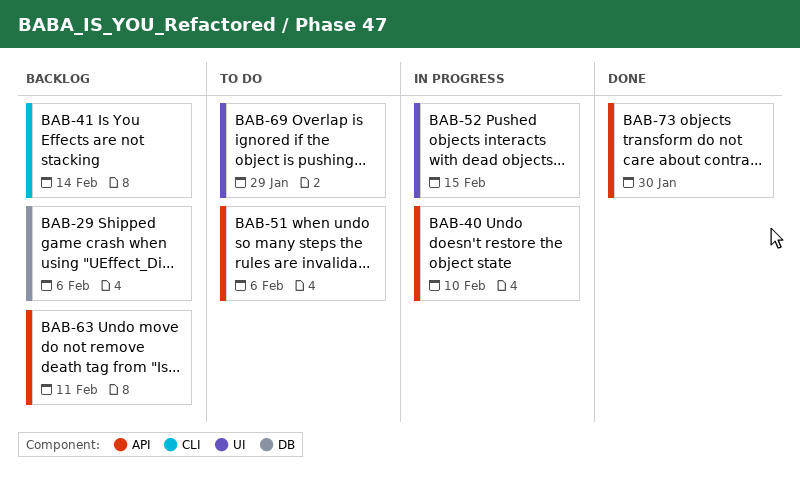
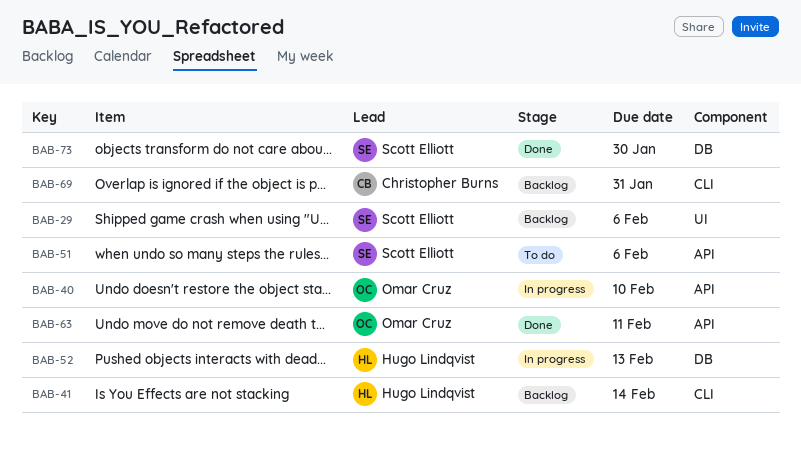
BAB-29, label: DB -> UI
BAB-52, label: UI -> DB
BAB-52, due: Feb 15 -> Feb 13
BAB-63, status: Backlog -> Done
BAB-69, status: To do -> Backlog
BAB-69, label: UI -> CLI
BAB-69, due: Jan 29 -> Jan 31
BAB-73, label: API -> DB

